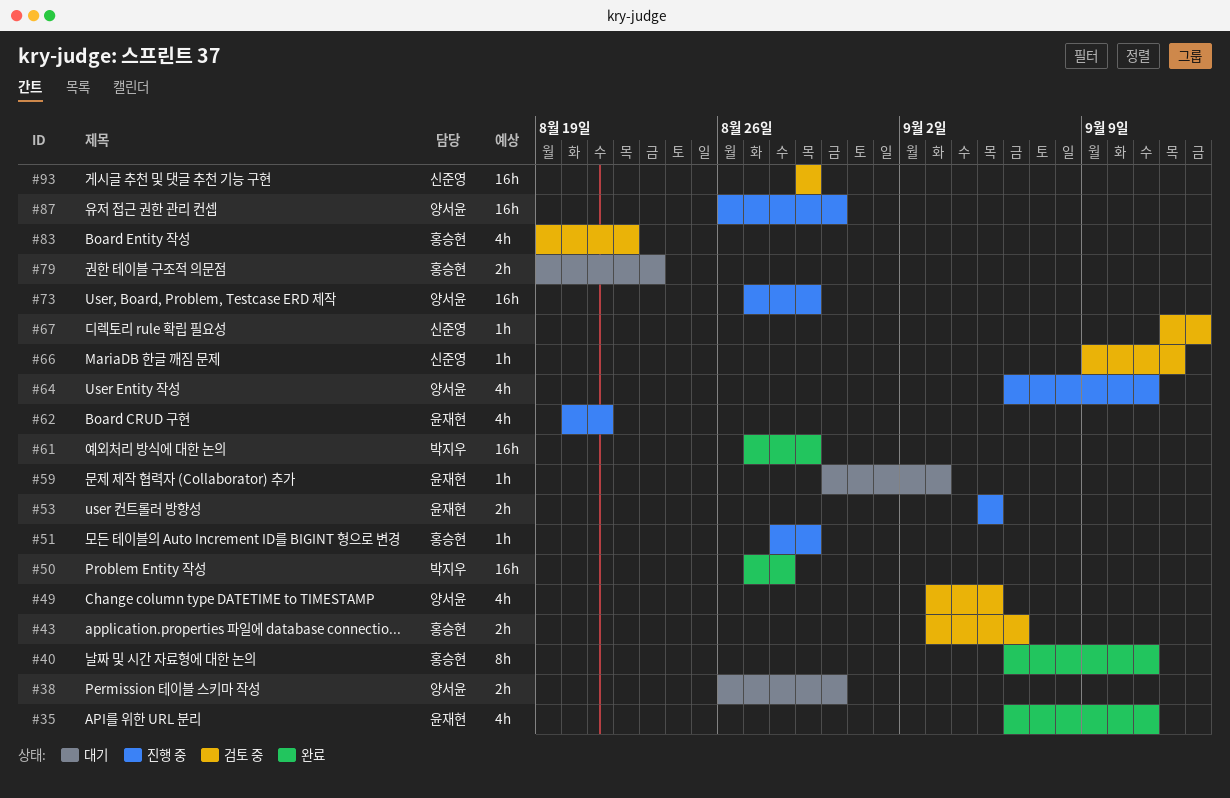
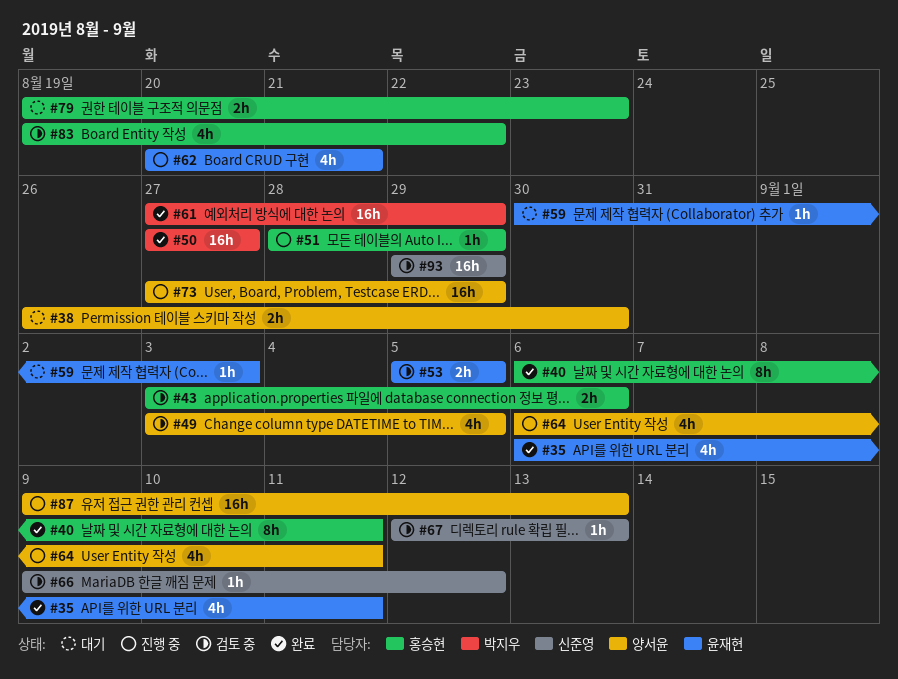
#50, due: Aug 28 -> Aug 27
#53, status: 진행 중 -> 검토 중
#87, start: Aug 26 -> Sep 9
#87, due: Aug 30 -> Sep 13

